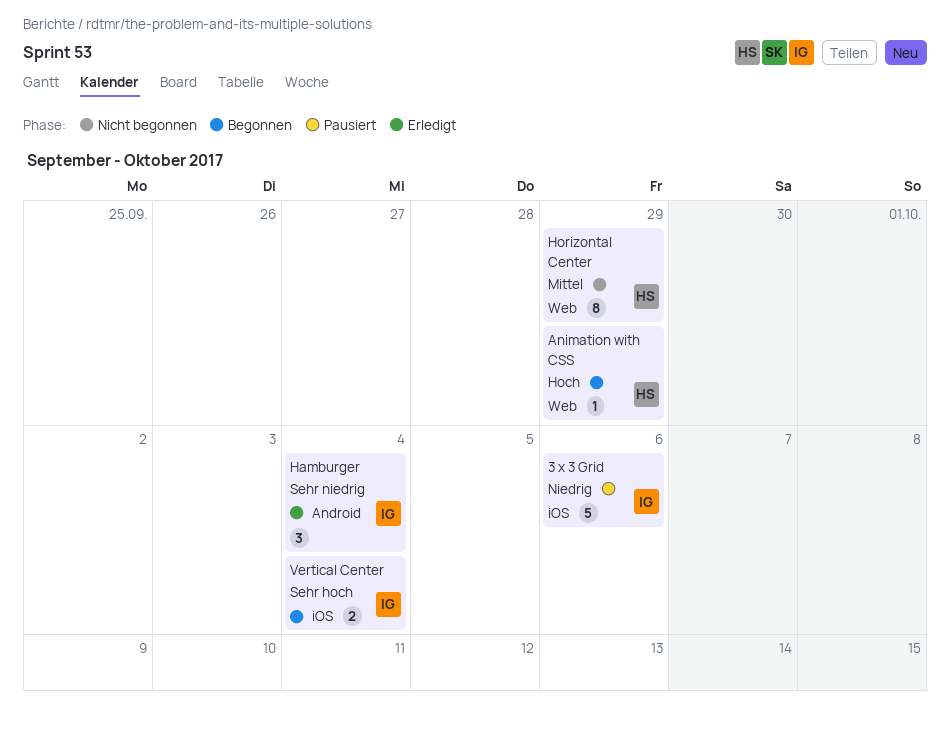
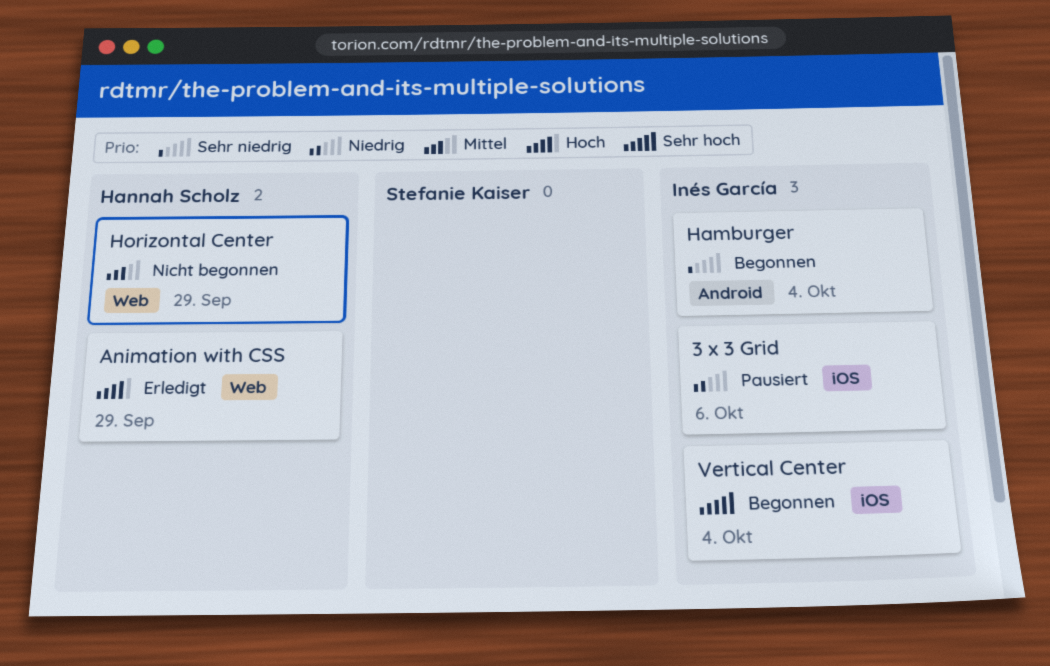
Animation with CSS, status: Begonnen -> Erledigt
Hamburger, status: Erledigt -> Begonnen

